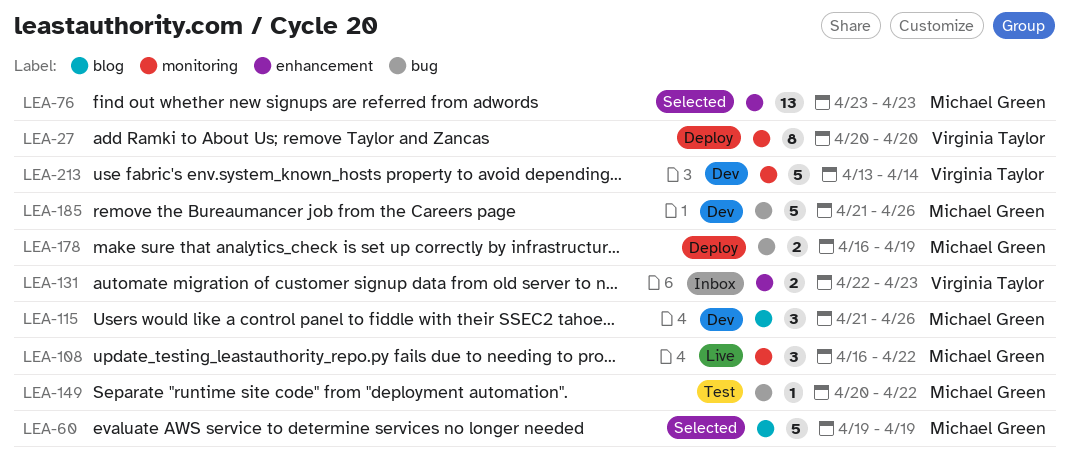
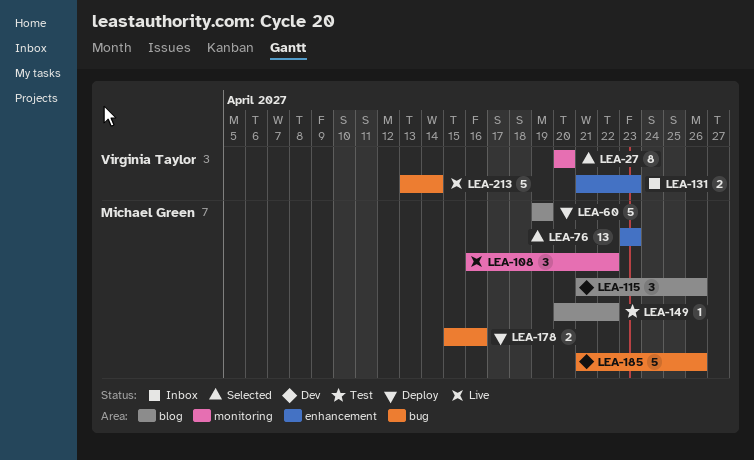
LEA-27, status: Deploy -> Selected
LEA-60, status: Selected -> Deploy
LEA-131, start: Apr 22 -> Apr 21
LEA-149, label: bug -> blog
LEA-178, start: Apr 16 -> Apr 15
LEA-178, due: Apr 19 -> Apr 16
LEA-213, status: Dev -> Live
LEA-213, label: monitoring -> bug

